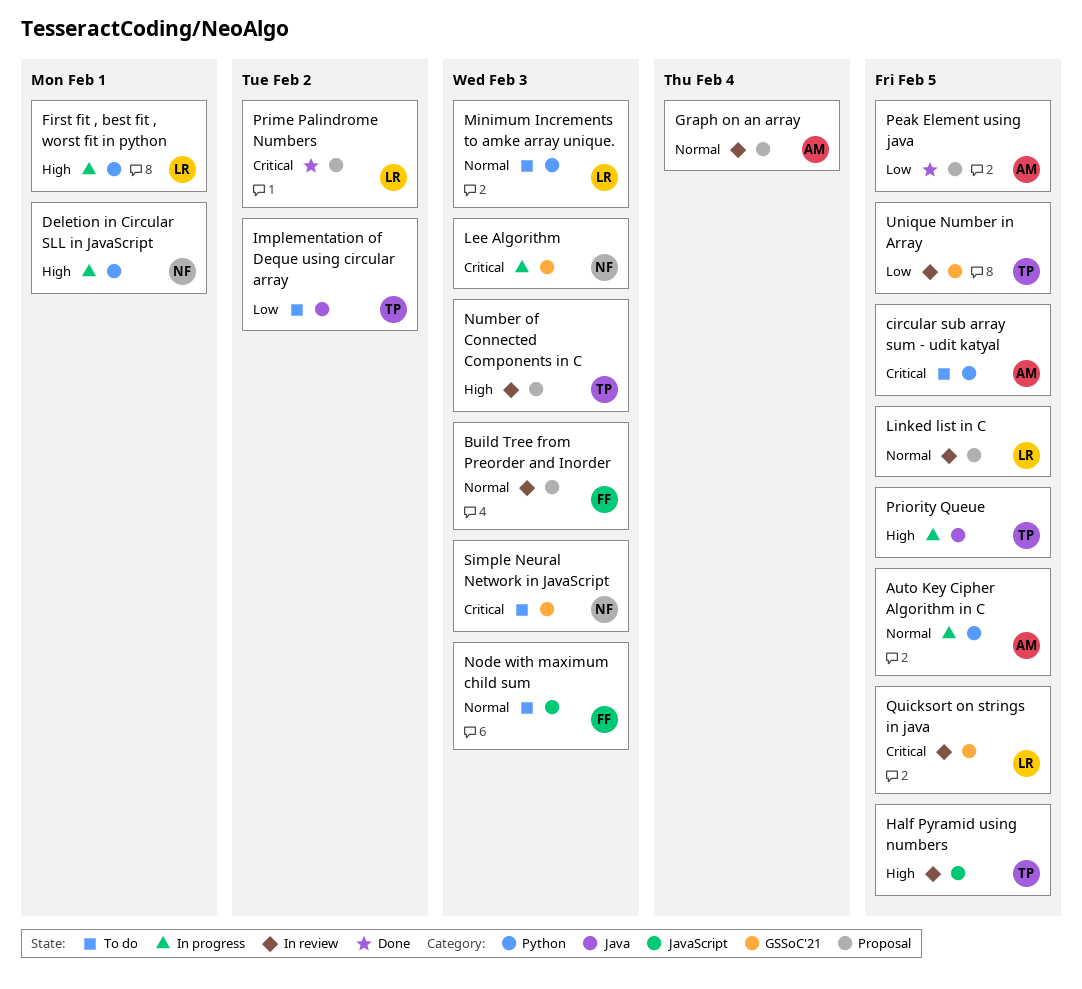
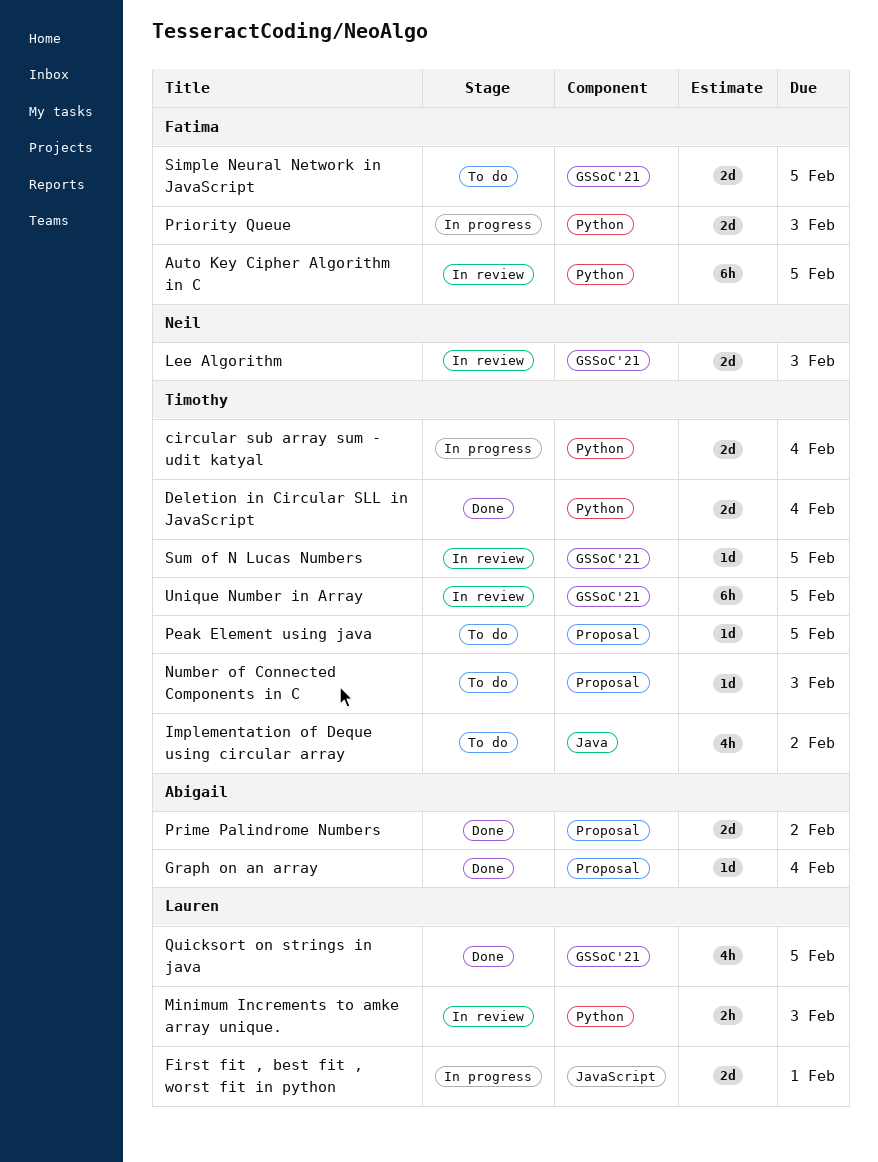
Auto Key Cipher Algorithm in C, status: In progress -> In review
Auto Key Cipher Algorithm in C, owner: Abigail -> Fatima
Build Tree from Preorder and Inorder: present -> none
circular sub array sum - udit katyal, status: To do -> In progress
circular sub array sum - udit katyal, owner: Abigail -> Timothy
circular sub array sum - udit katyal, due: Feb 5 -> Feb 4
Deletion in Circular SLL in JavaScript, status: In progress -> Done
Deletion in Circular SLL in JavaScript, owner: Neil -> Timothy
Deletion in Circular SLL in JavaScript, due: Feb 1 -> Feb 4
First fit , best fit , worst fit in python, label: Python -> JavaScript
Graph on an array, status: In review -> Done
Half Pyramid using numbers: present -> none
Lee Algorithm, status: In progress -> In review
Linked list in C: present -> none
Minimum Increments to amke array unique., status: To do -> In review
Node with maximum child sum: present -> none
Number of Connected Components in C, status: In review -> To do
Peak Element using java, status: Done -> To do
Peak Element using java, owner: Abigail -> Timothy
Prime Palindrome Numbers, owner: Lauren -> Abigail
Priority Queue, owner: Timothy -> Fatima
Priority Queue, label: Java -> Python
Priority Queue, due: Feb 5 -> Feb 3
Quicksort on strings in java, status: In review -> Done
Simple Neural Network in JavaScript, owner: Neil -> Fatima
Simple Neural Network in JavaScript, due: Feb 3 -> Feb 5
Sum of N Lucas Numbers: none -> present

